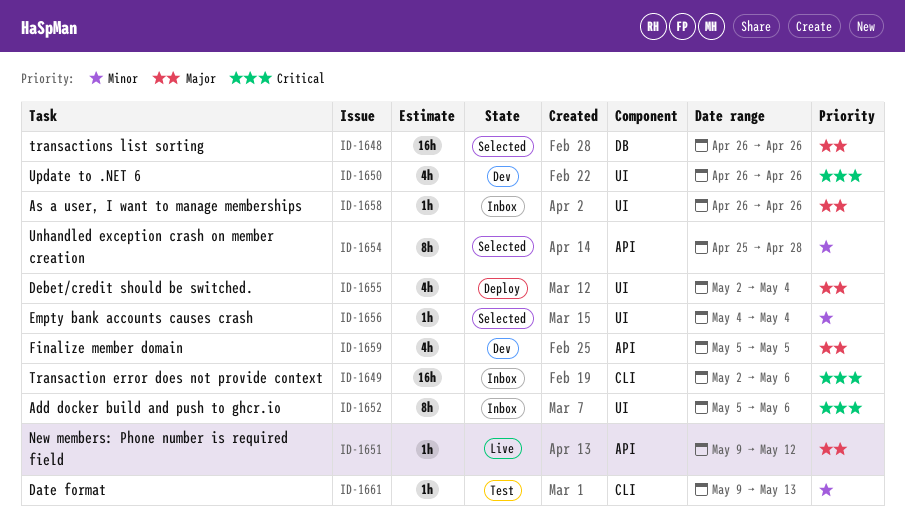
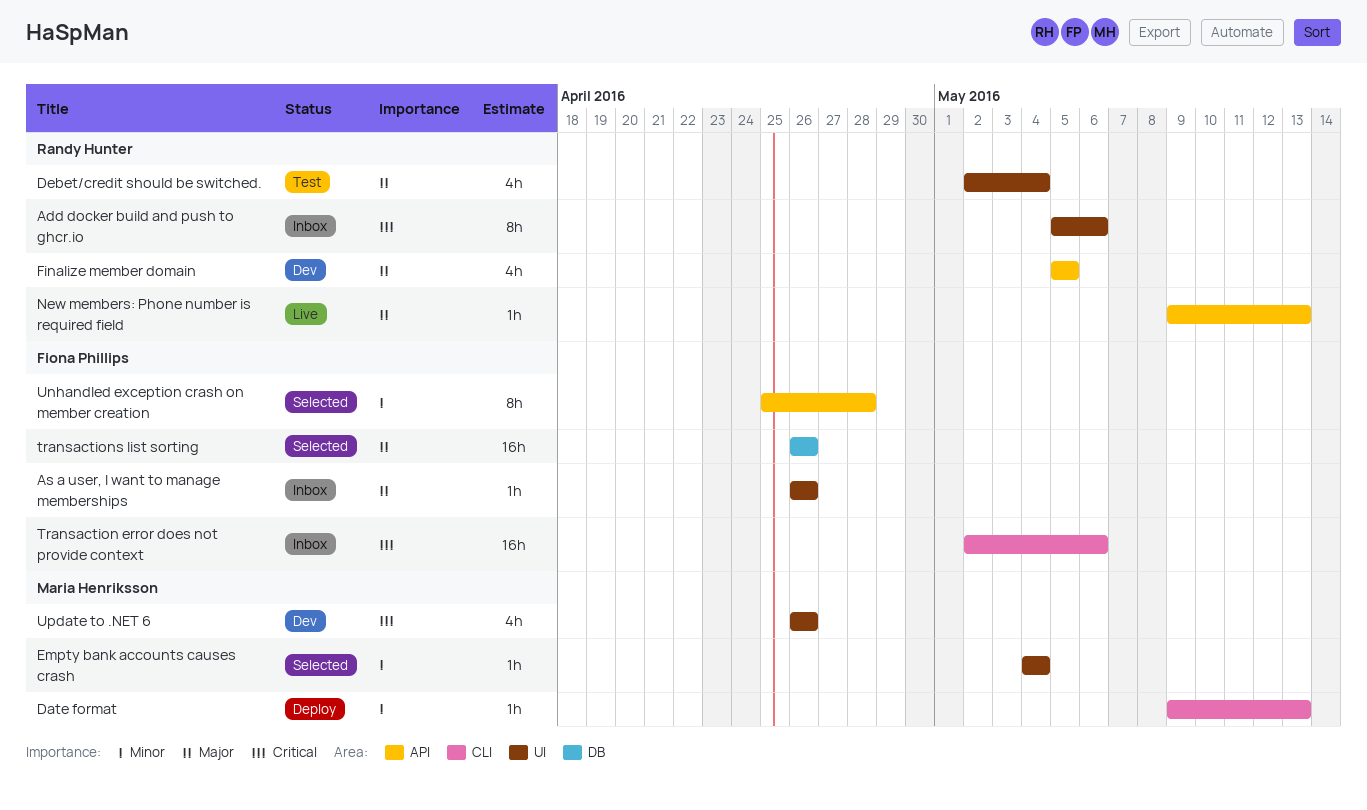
Date format, status: Test -> Deploy
Debet/credit should be switched., status: Deploy -> Test
New members: Phone number is required field, due: May 12 -> May 13

